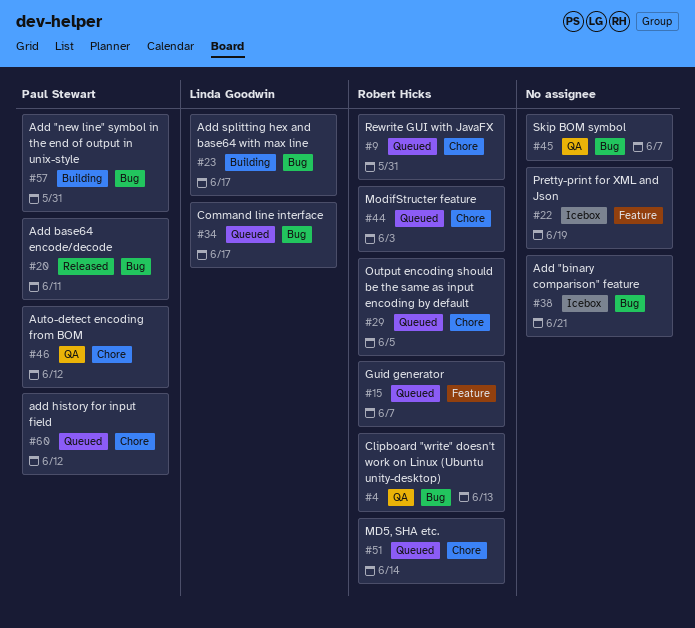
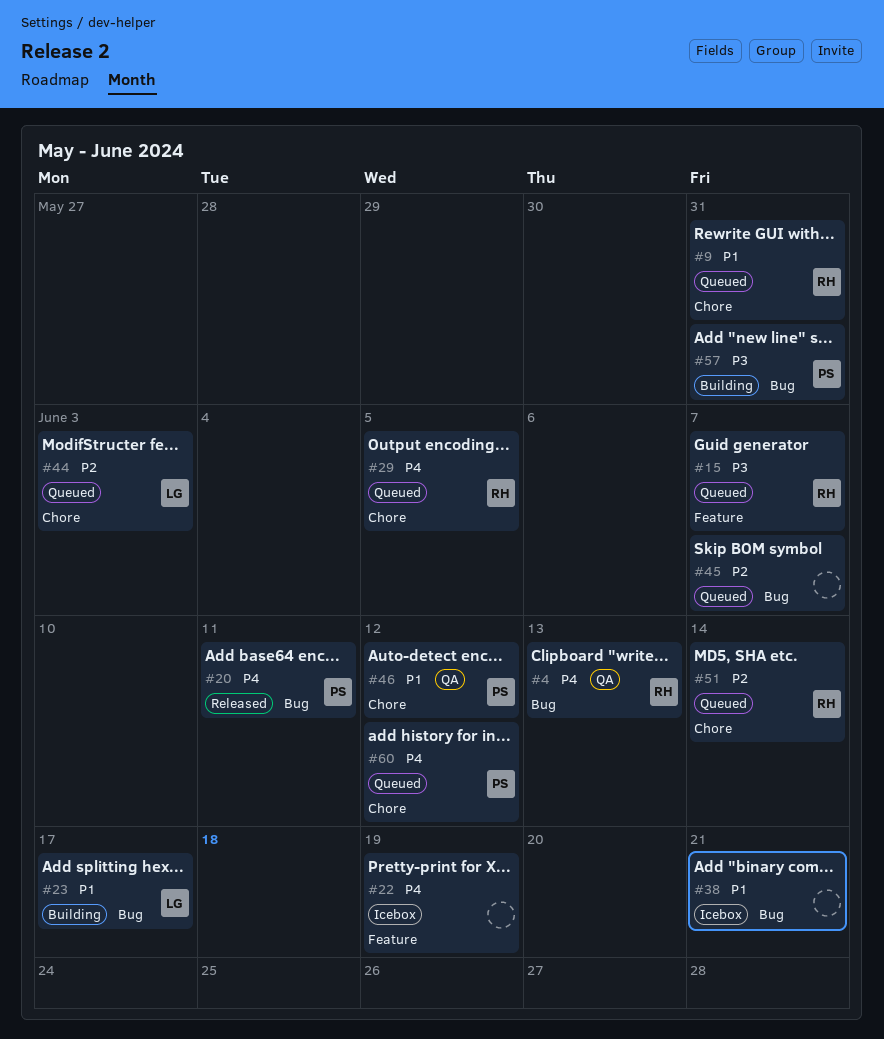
#34: present -> none
#44, owner: Robert Hicks -> Linda Goodwin
#45, status: QA -> Queued

